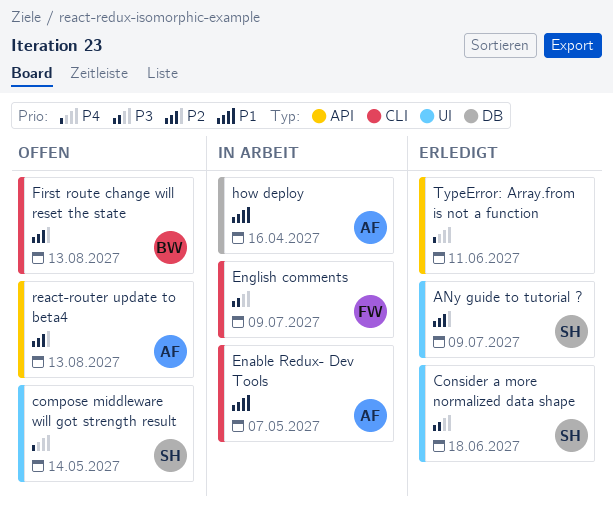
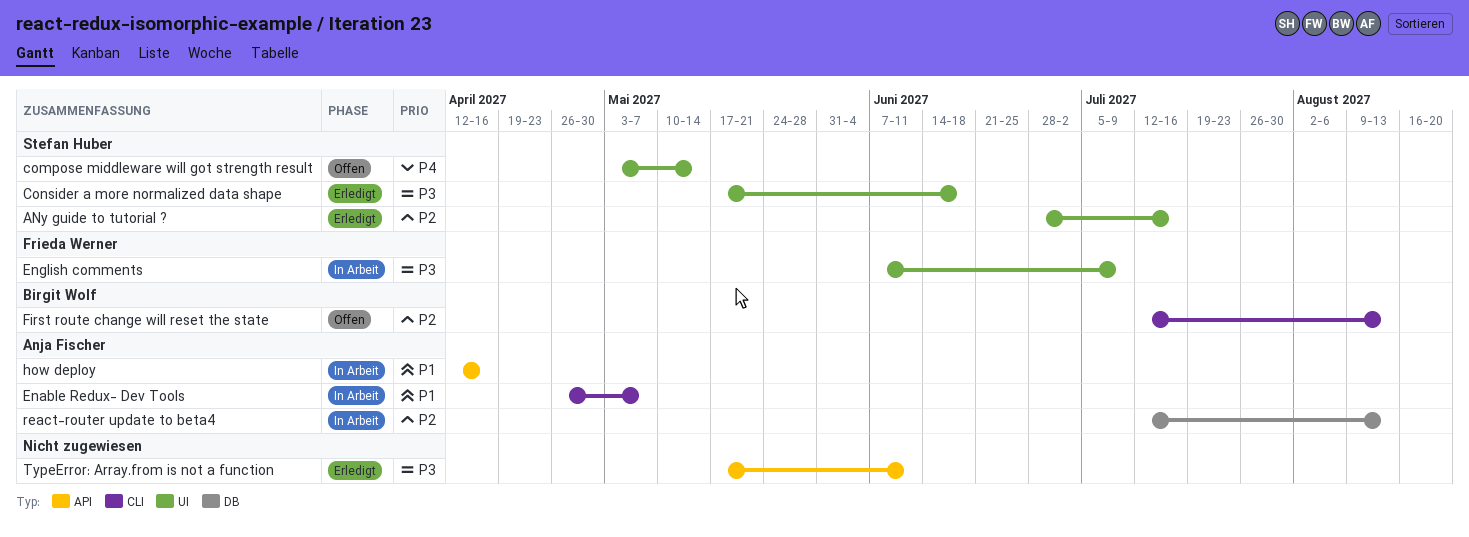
ANy guide to tutorial ?, due: Jul 9 -> Jul 16
English comments, label: CLI -> UI
how deploy, label: DB -> API
react-router update to beta4, status: Offen -> In Arbeit
react-router update to beta4, label: API -> DB
TypeError: Array.from is not a function, priority: P4 -> P3

